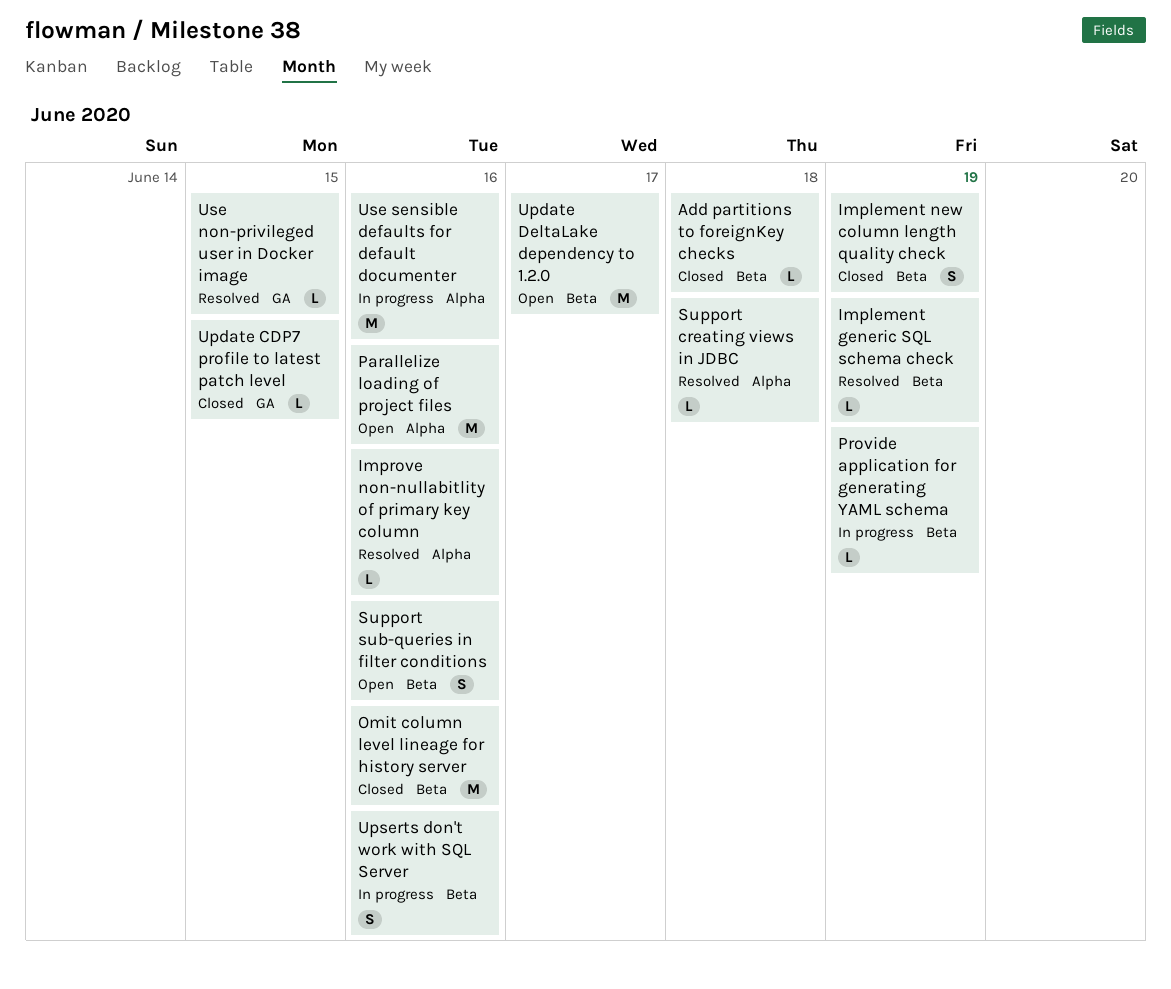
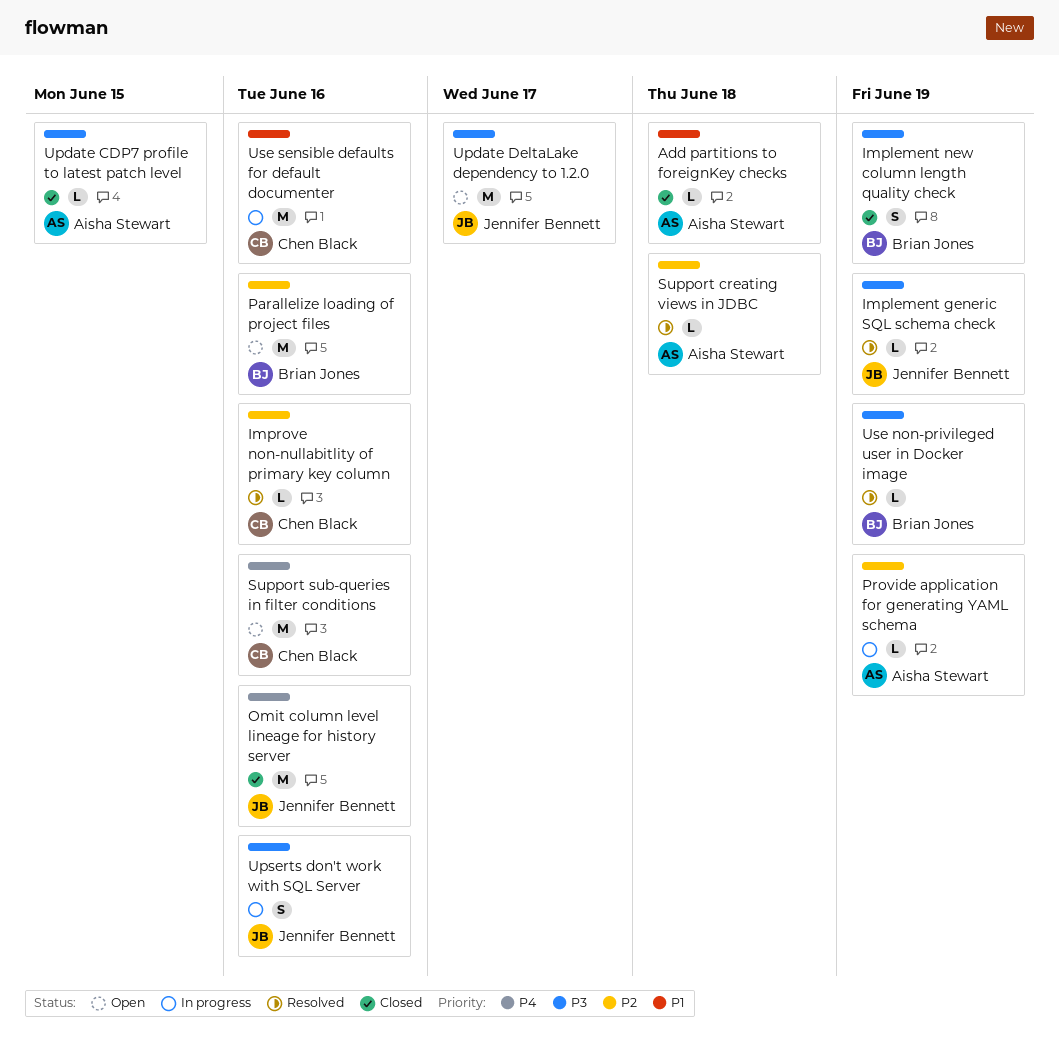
Support sub-queries in filter conditions, estimate: S -> M
Use non-privileged user in Docker image, due: Jun 15 -> Jun 19

